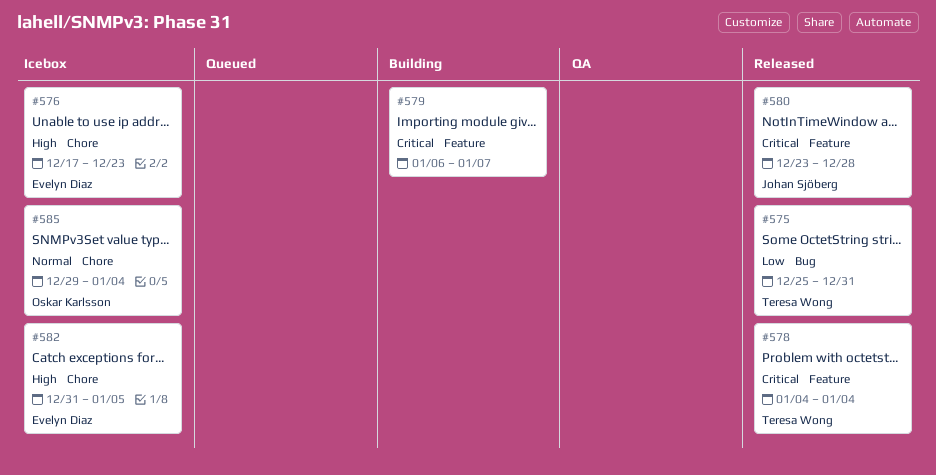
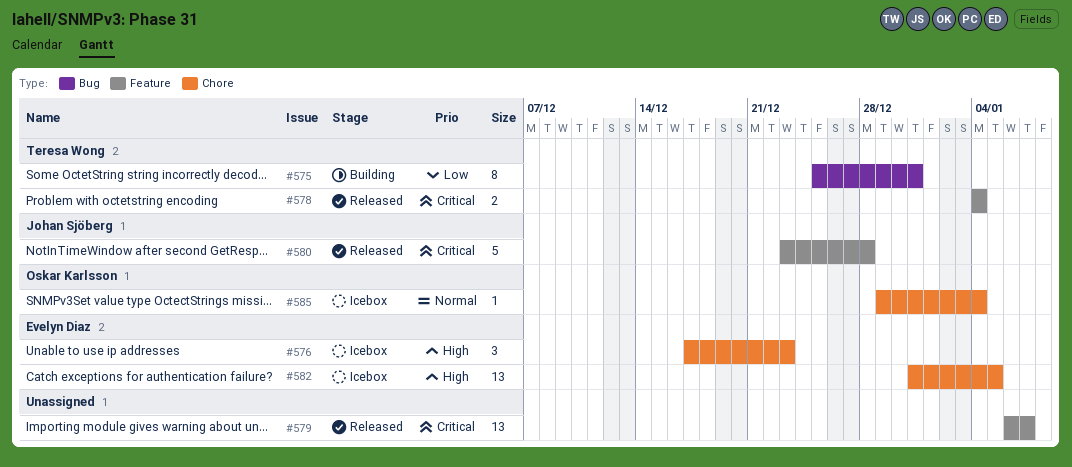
#575, status: Released -> Building
#579, status: Building -> Released

